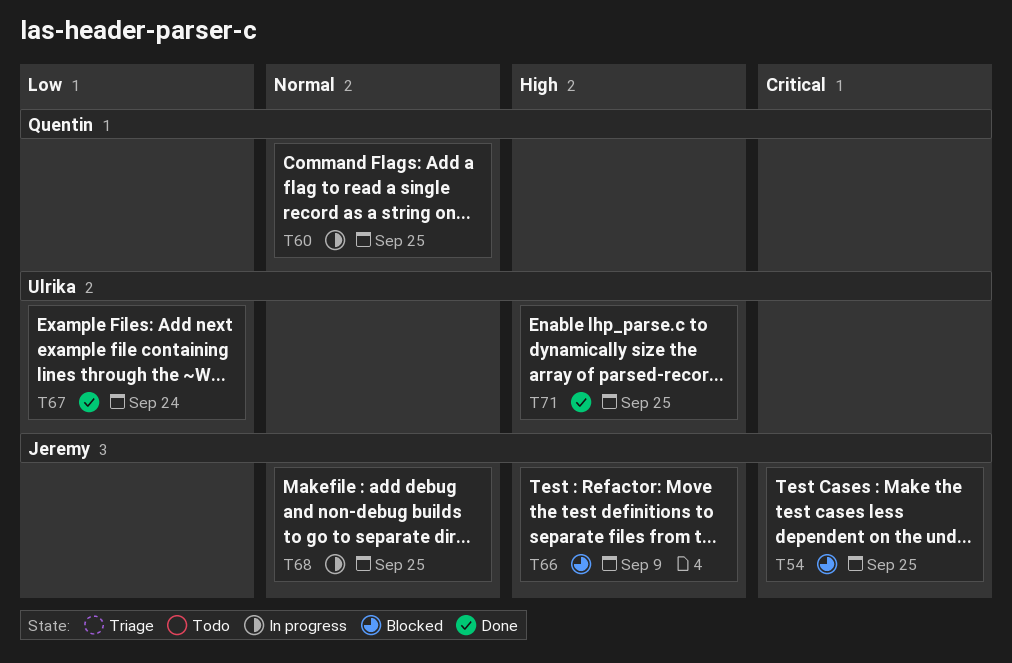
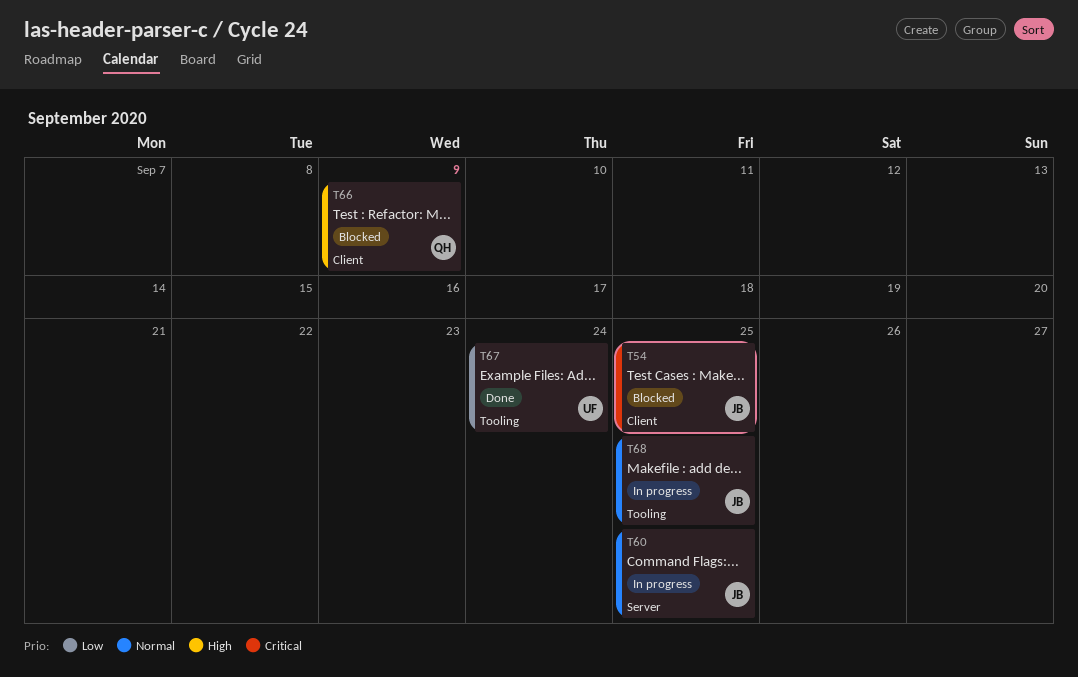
T60, owner: Quentin -> Jeremy
T66, owner: Jeremy -> Quentin
T71: present -> none

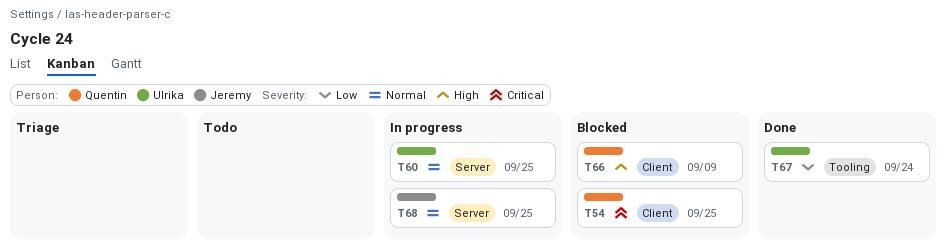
T54, owner: Jeremy -> Quentin
T60, owner: Jeremy -> Ulrika
T68, label: Tooling -> Server

